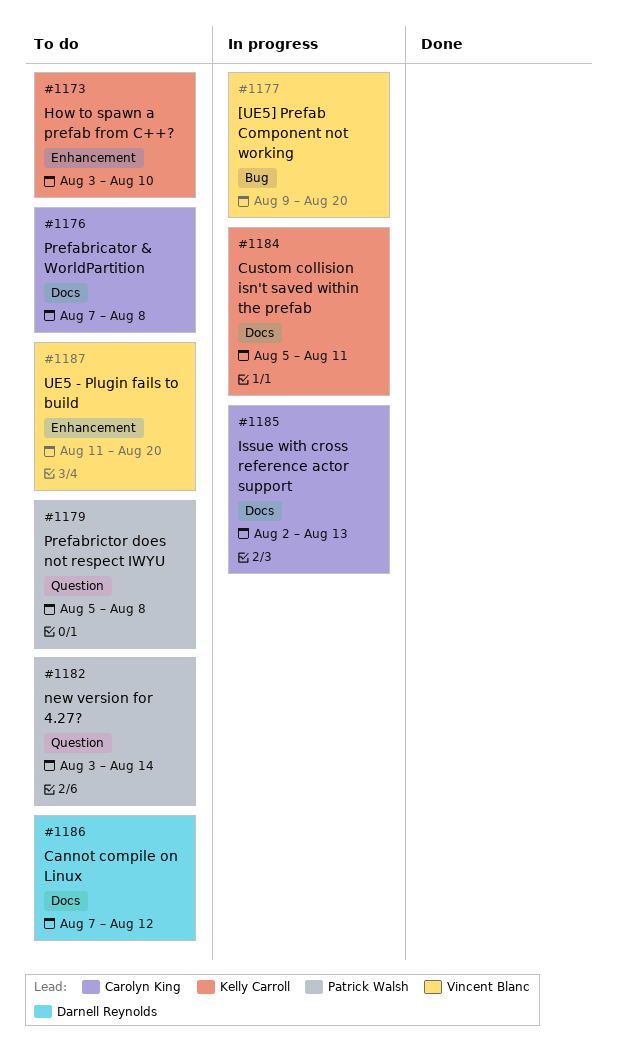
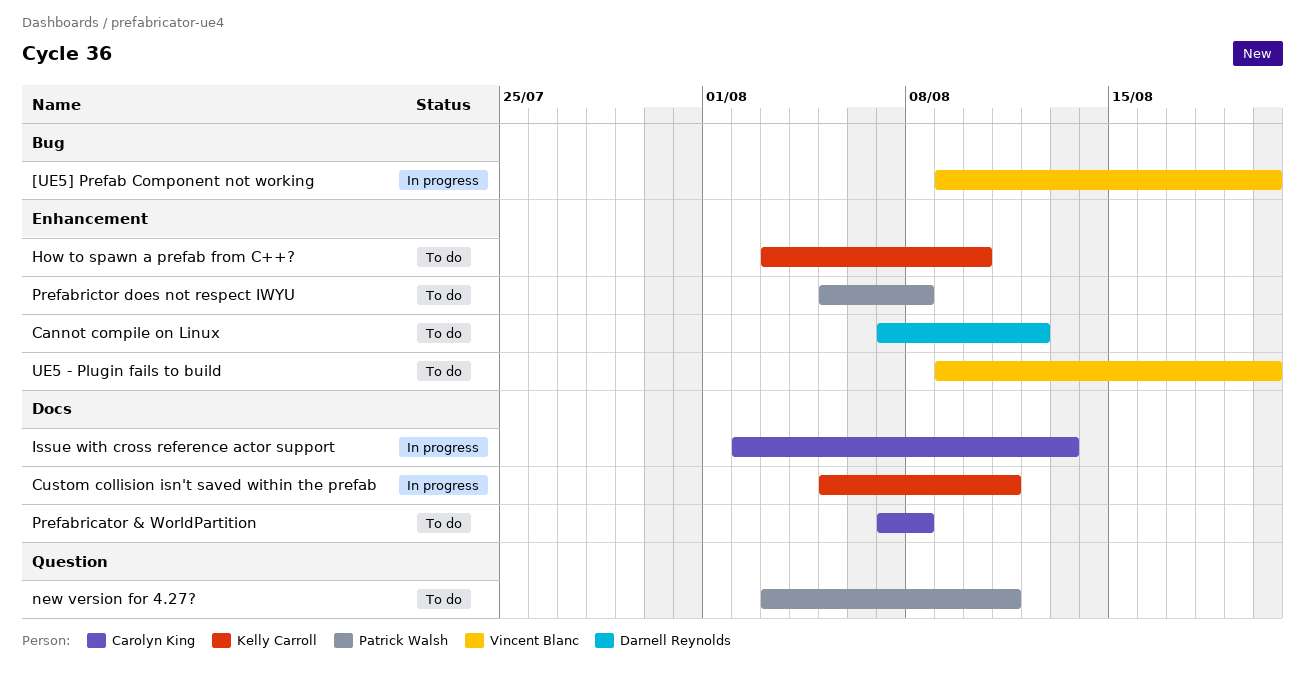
Cannot compile on Linux, label: Docs -> Enhancement
new version for 4.27?, due: Aug 14 -> Aug 11
Prefabrictor does not respect IWYU, label: Question -> Enhancement
UE5 - Plugin fails to build, start: Aug 11 -> Aug 9

